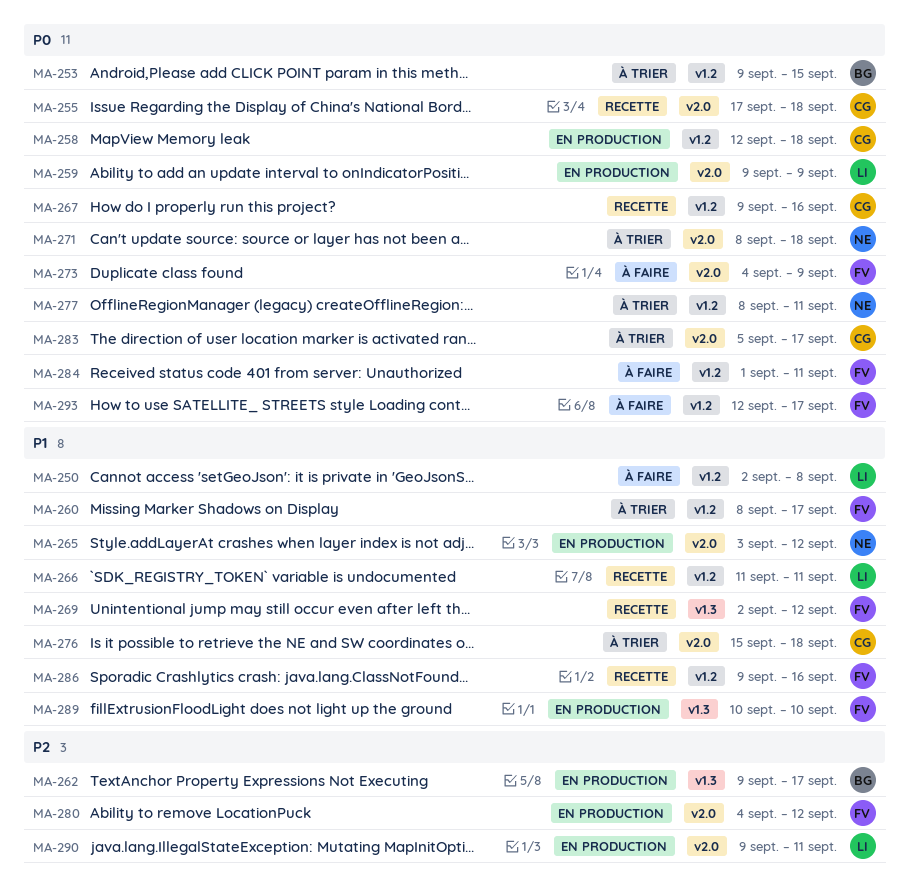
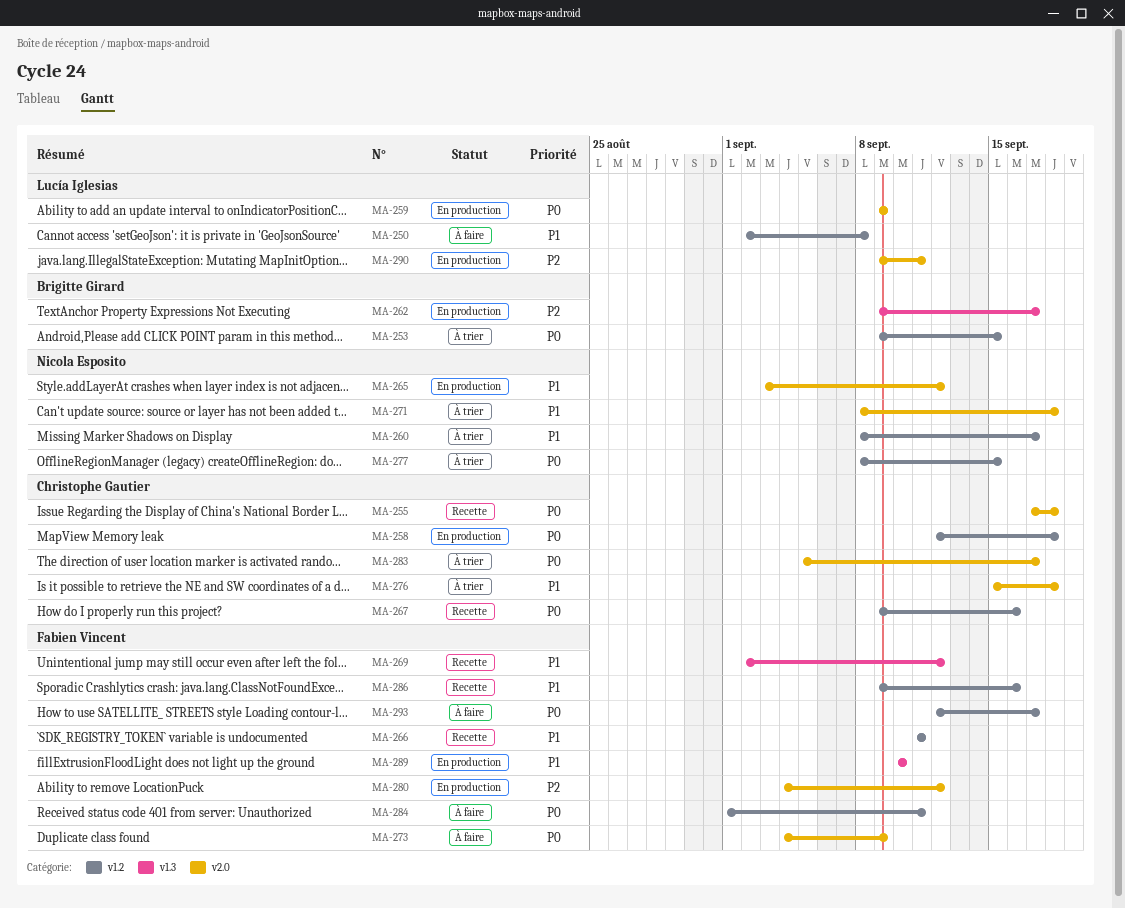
MA-260, owner: Fabien Vincent -> Nicola Esposito
MA-266, owner: Lucía Iglesias -> Fabien Vincent
MA-271, priority: P0 -> P1
MA-277, due: Sep 11 -> Sep 15

